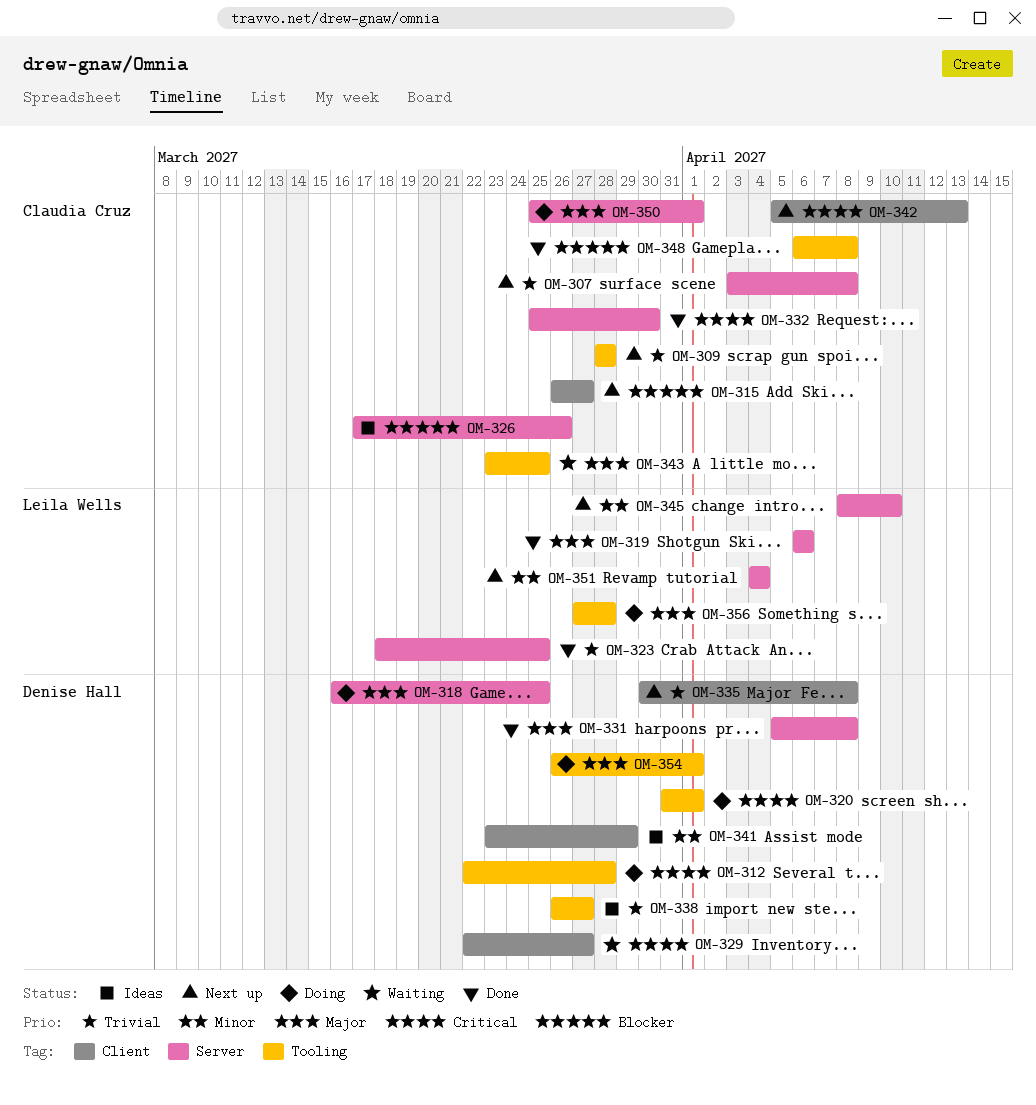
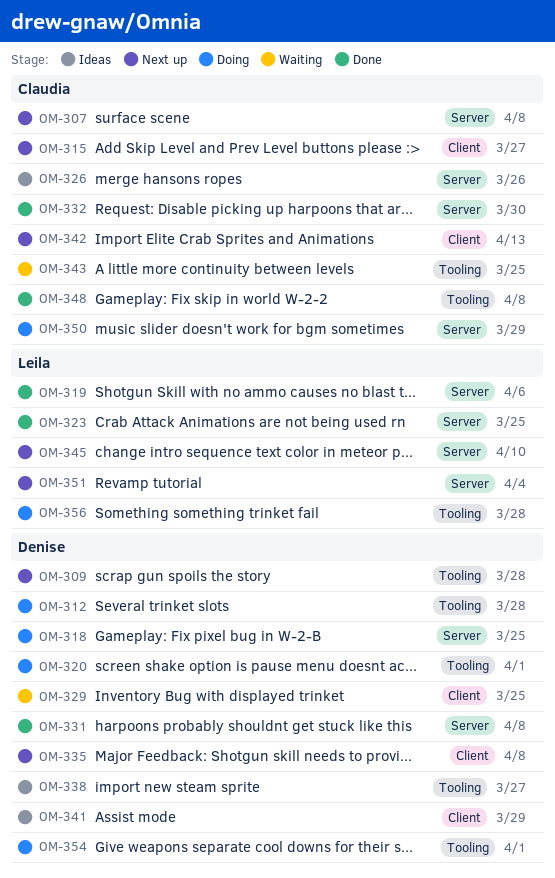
OM-309, owner: Claudia Cruz -> Denise Hall
OM-329, due: Mar 27 -> Mar 25
OM-350, due: Apr 1 -> Mar 29

